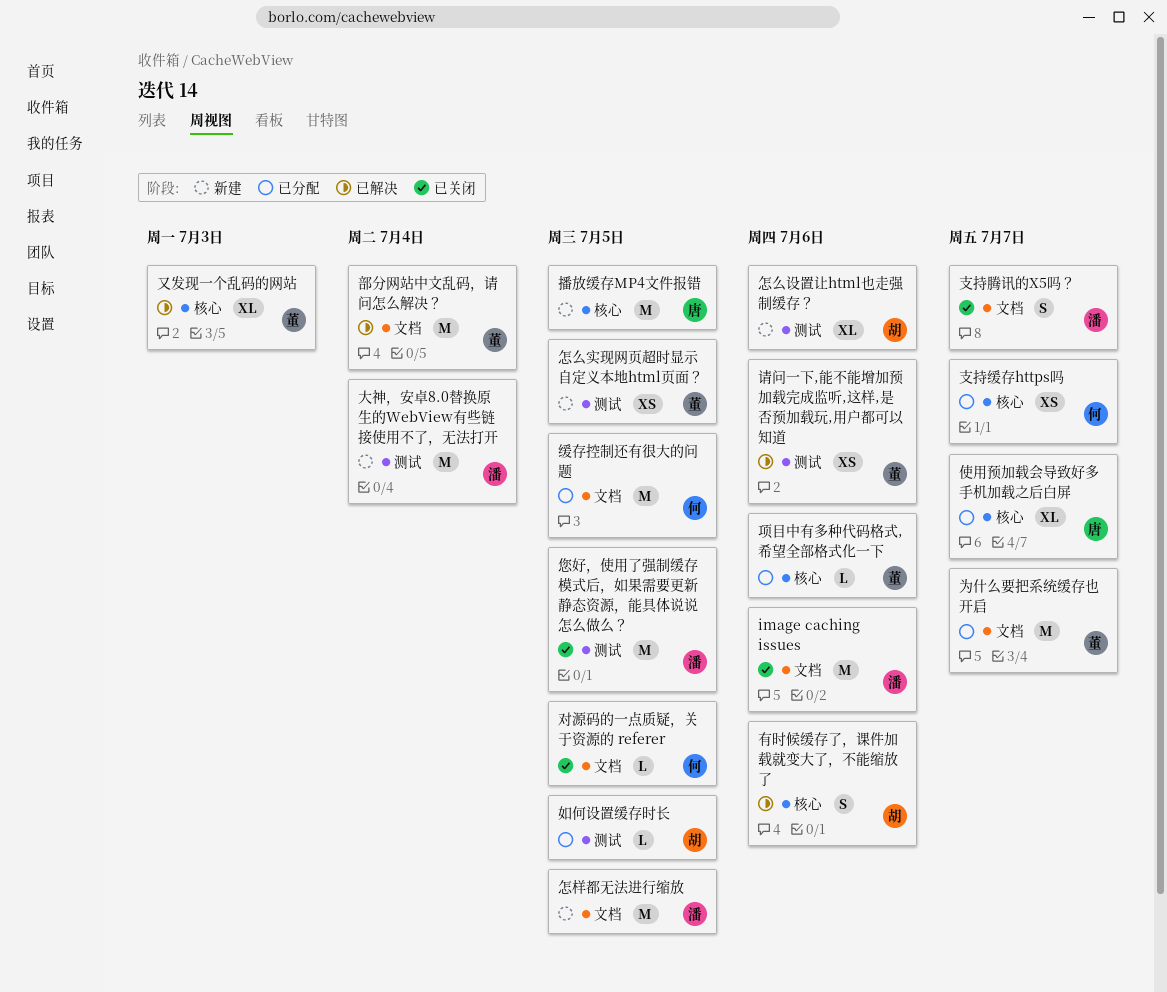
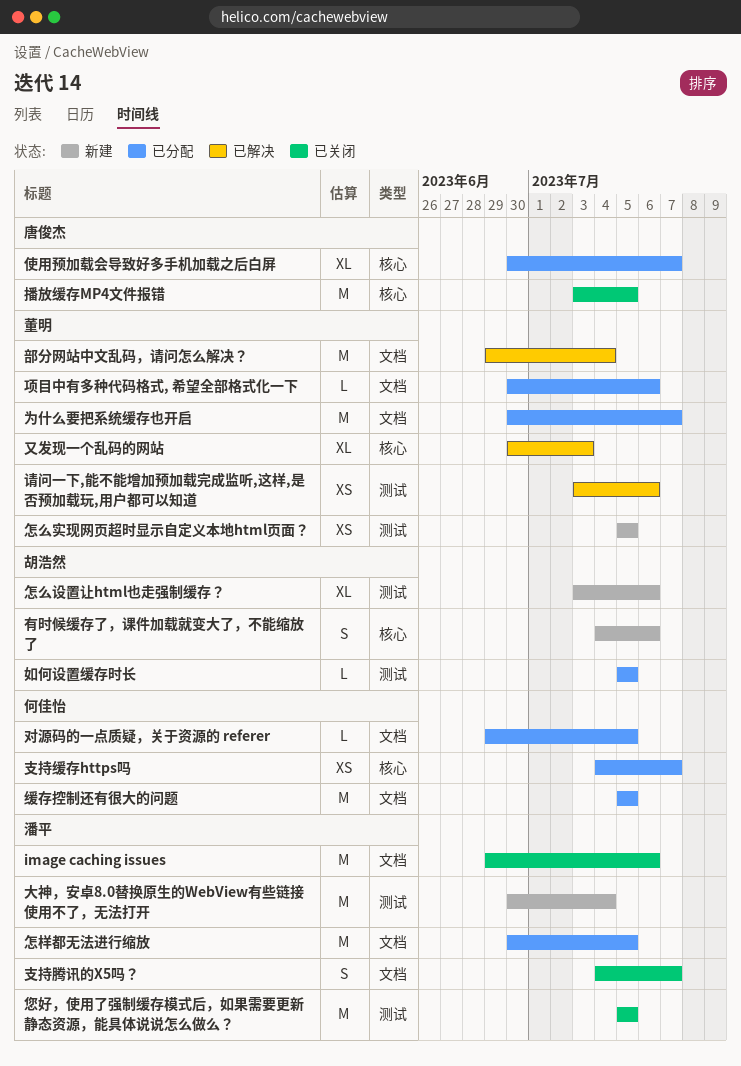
对源码的一点质疑，关于资源的 referer, status: 已关闭 -> 已分配
怎样都无法进行缩放, status: 新建 -> 已分配
播放缓存MP4文件报错, status: 新建 -> 已关闭
有时候缓存了，课件加载就变大了，不能缩放了, status: 已解决 -> 新建
项目中有多种代码格式, 希望全部格式化一下, label: 核心 -> 文档

